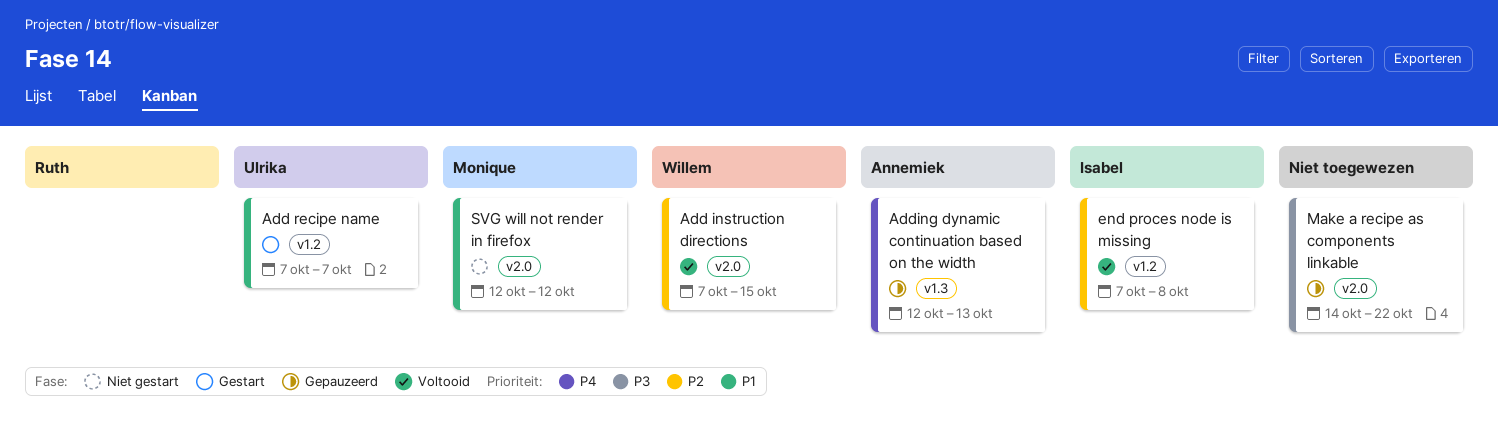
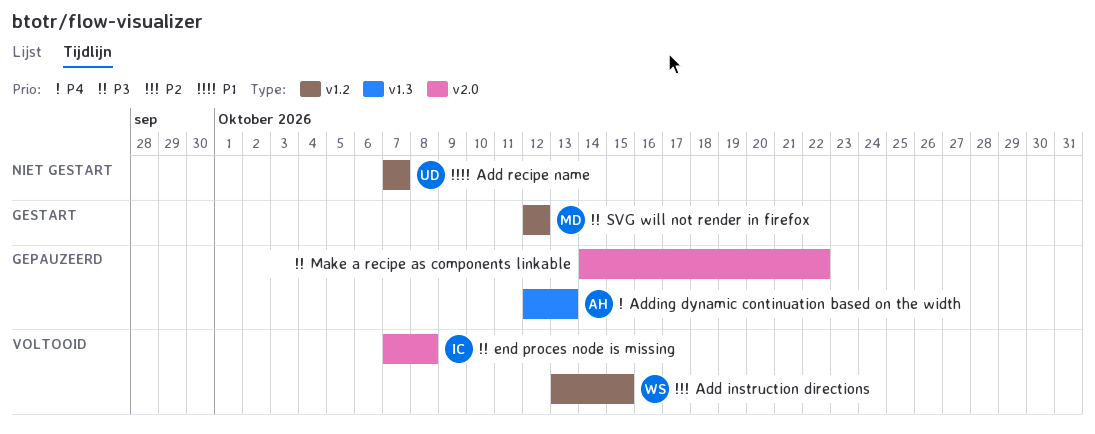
Add instruction directions, label: v2.0 -> v1.2
Add instruction directions, start: Oct 7 -> Oct 13
Add recipe name, status: Gestart -> Niet gestart
end proces node is missing, priority: P2 -> P3
end proces node is missing, label: v1.2 -> v2.0
SVG will not render in firefox, status: Niet gestart -> Gestart
SVG will not render in firefox, priority: P1 -> P3
SVG will not render in firefox, label: v2.0 -> v1.2

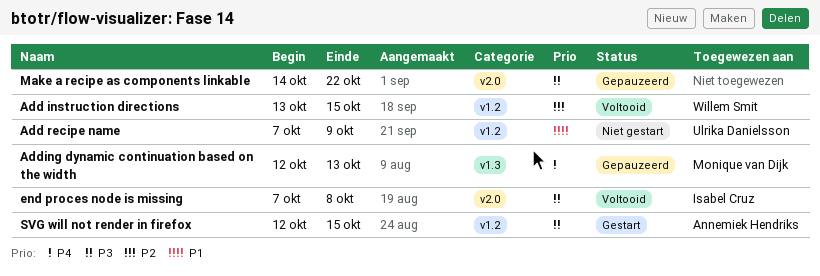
Add recipe name, due: Oct 7 -> Oct 9
Adding dynamic continuation based on the width, owner: Annemiek Hendriks -> Monique van Dijk
SVG will not render in firefox, owner: Monique van Dijk -> Annemiek Hendriks
SVG will not render in firefox, due: Oct 12 -> Oct 15

